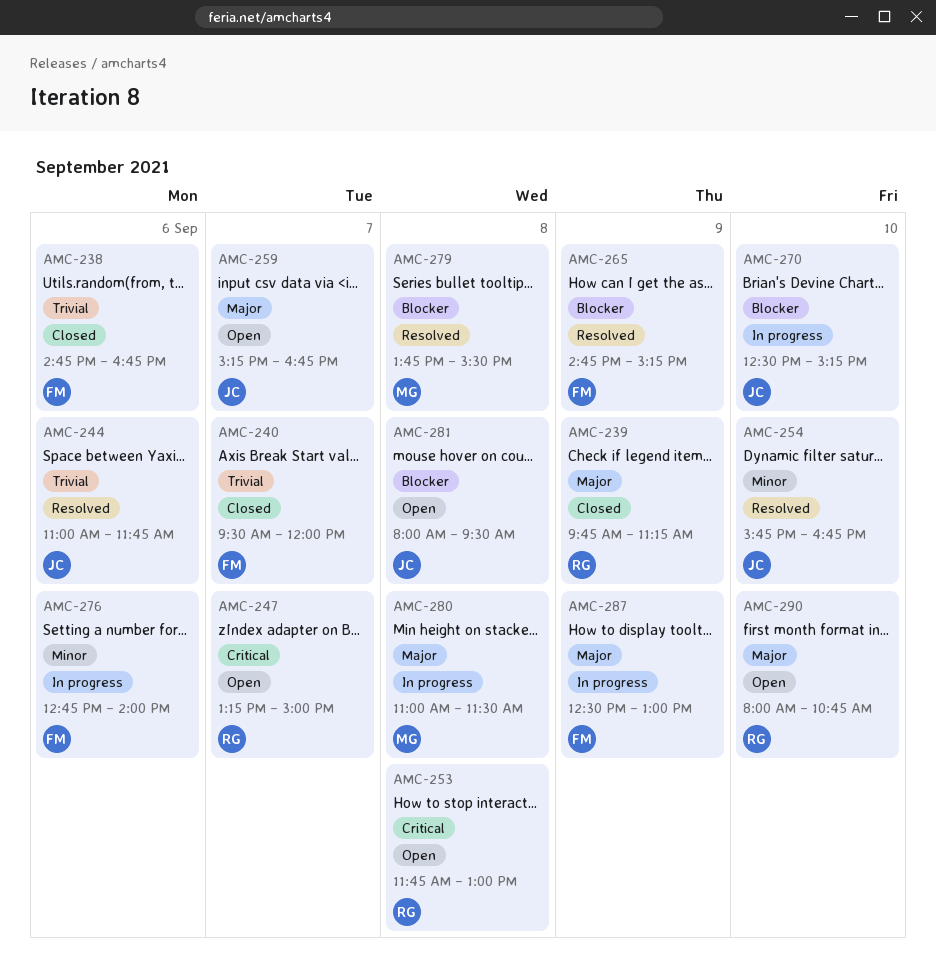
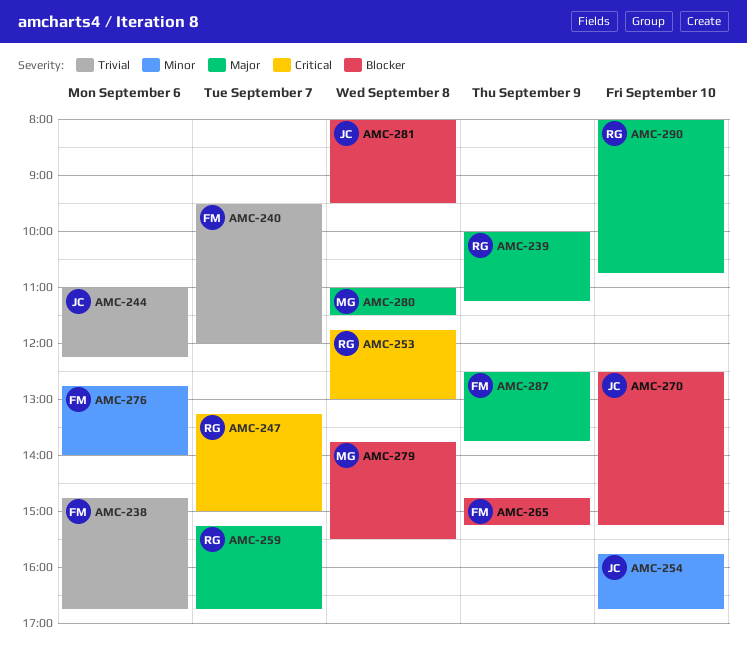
AMC-239, begins: 09:45 -> 10:00
AMC-244, ends: 11:45 -> 12:15
AMC-259, owner: JC -> RG
AMC-287, ends: 13:00 -> 13:45

